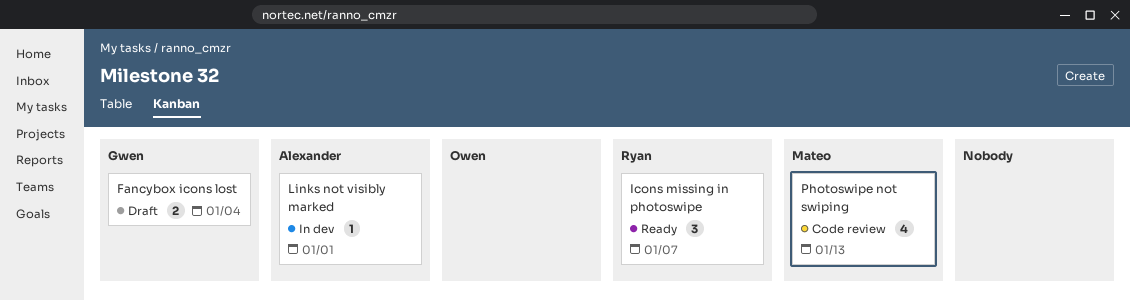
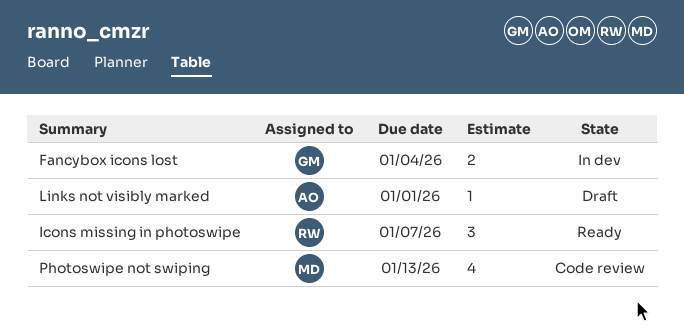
Fancybox icons lost, status: Draft -> In dev
Links not visibly marked, status: In dev -> Draft

